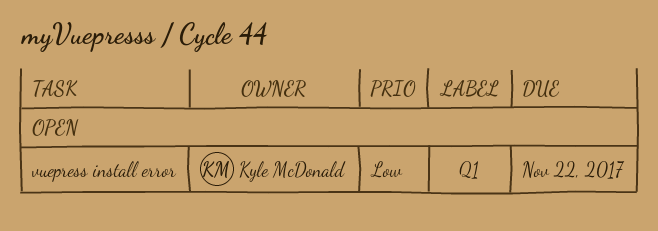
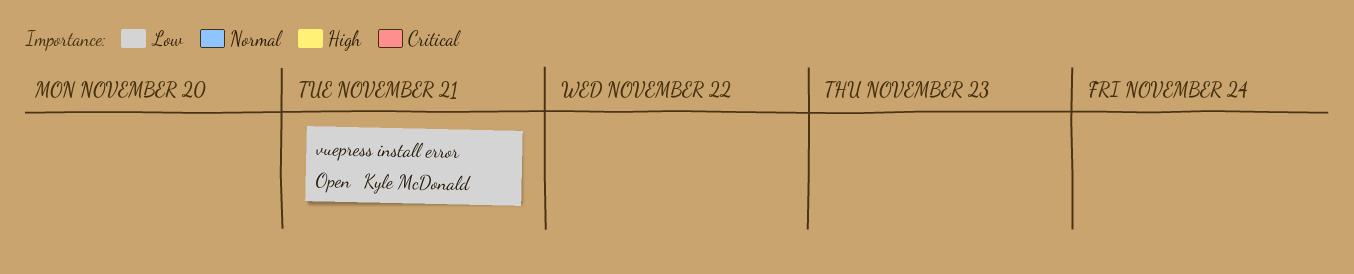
vuepress install error, due: Nov 22 -> Nov 21

